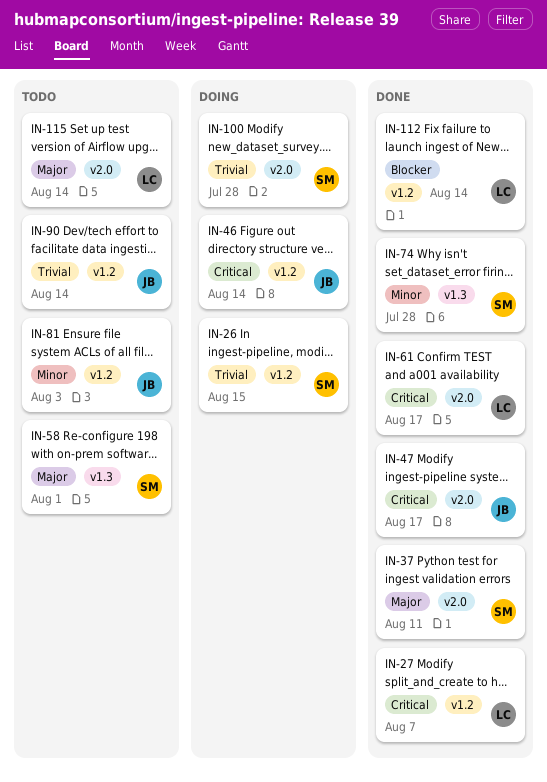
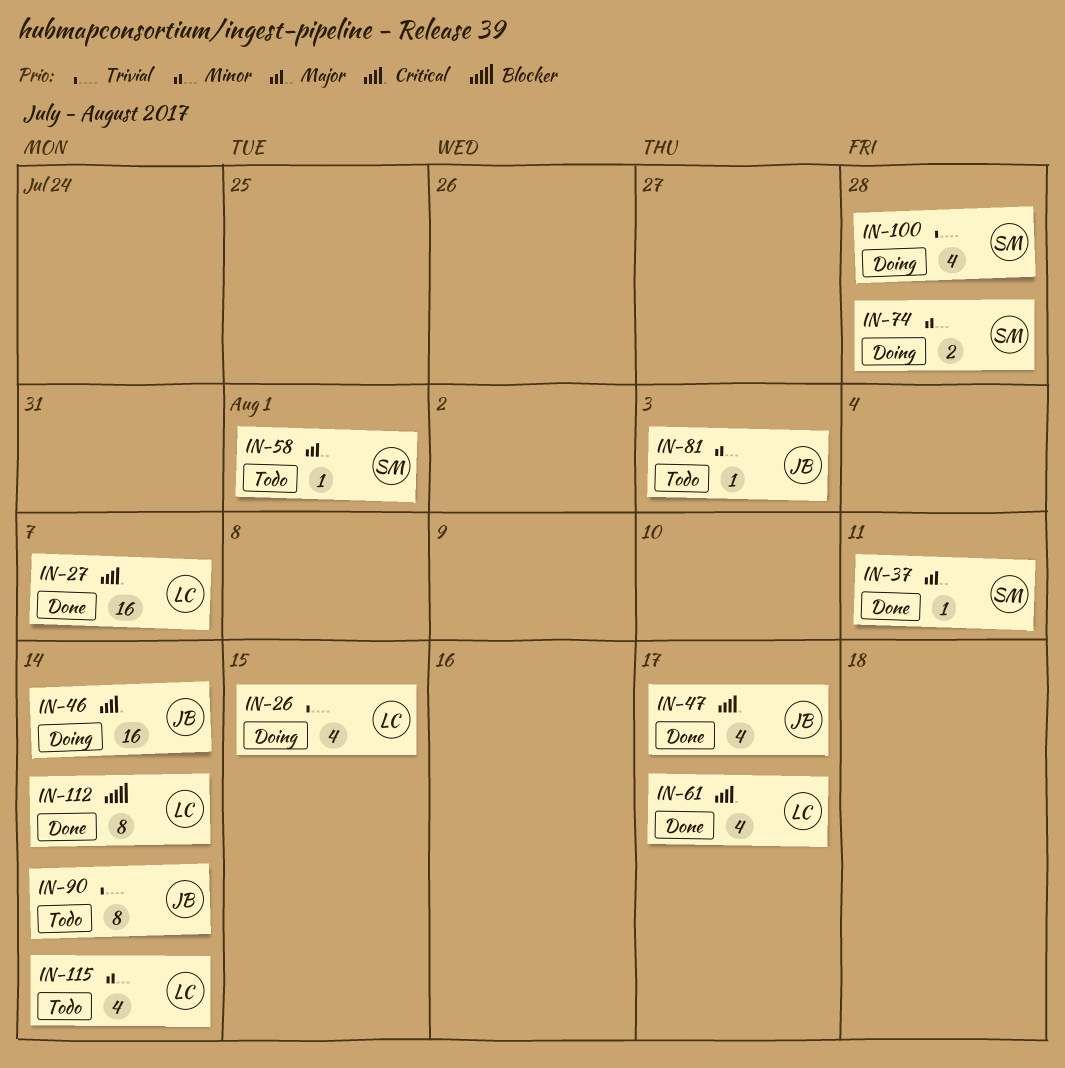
IN-26, owner: SM -> LC
IN-74, status: Done -> Doing
IN-115, priority: Major -> Minor

